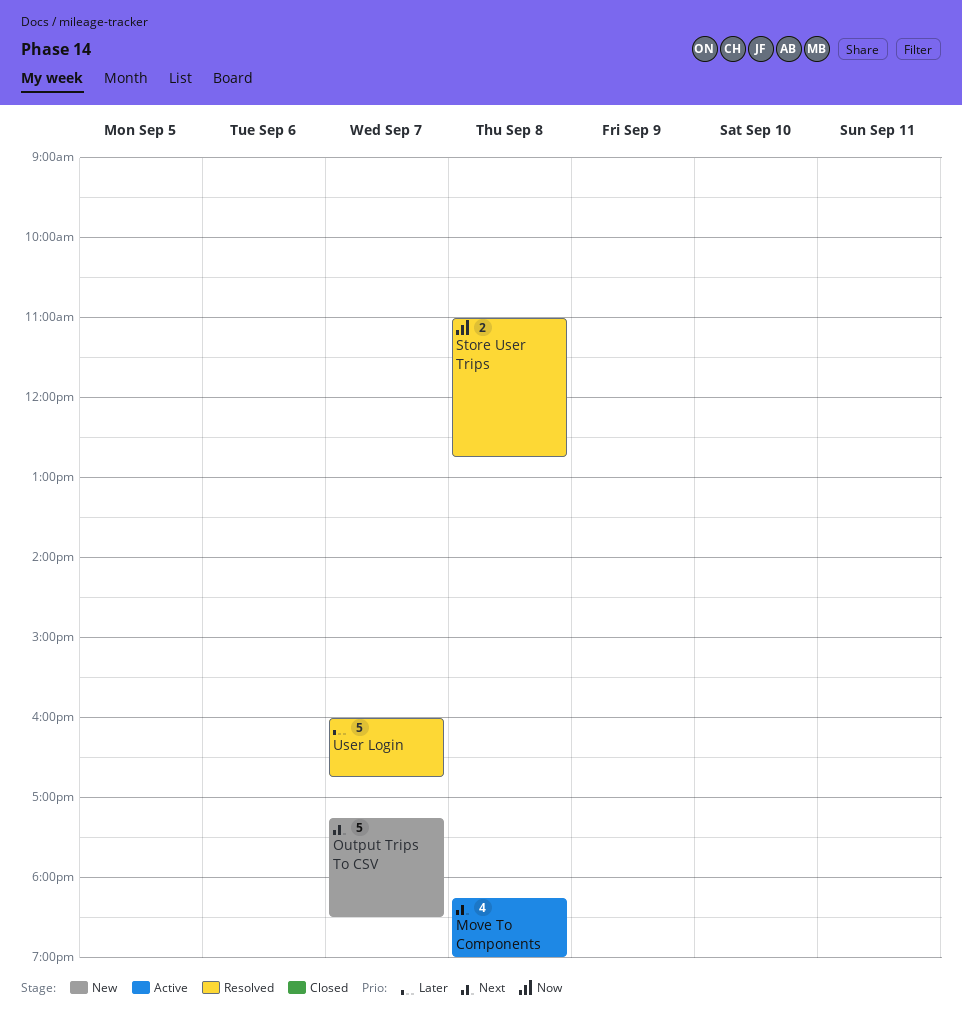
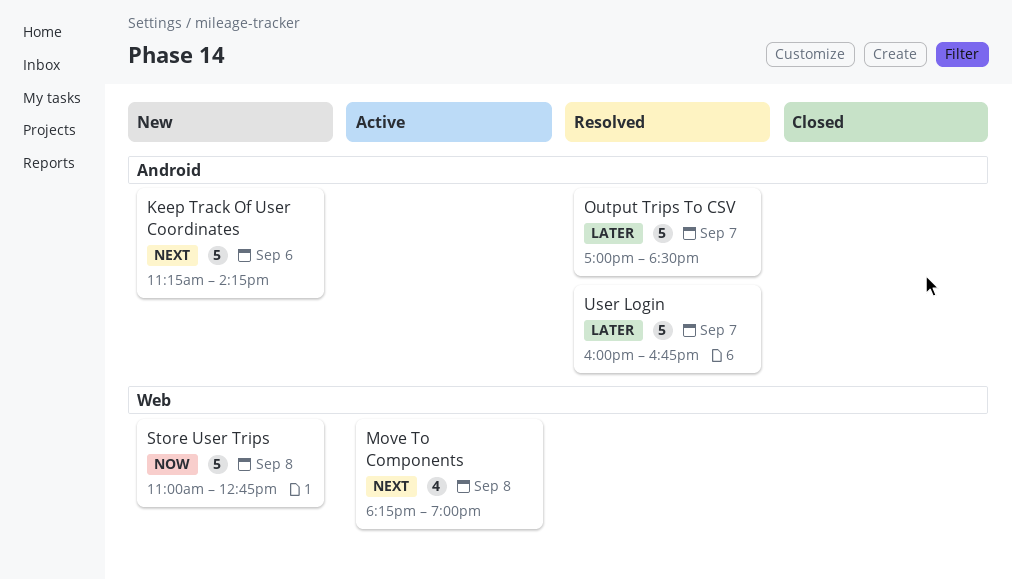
Keep Track Of User Coordinates: none -> present
Output Trips To CSV, status: New -> Resolved
Output Trips To CSV, priority: Next -> Later
Output Trips To CSV, begins: 17:15 -> 17:00
Store User Trips, status: Resolved -> New
Store User Trips, estimate: 2 -> 5

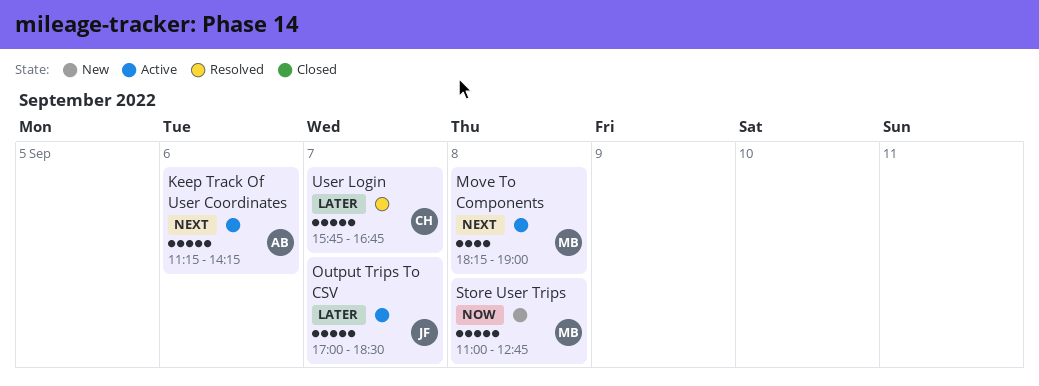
Keep Track Of User Coordinates, status: New -> Active
Output Trips To CSV, status: Resolved -> Active
User Login, begins: 16:00 -> 15:45

